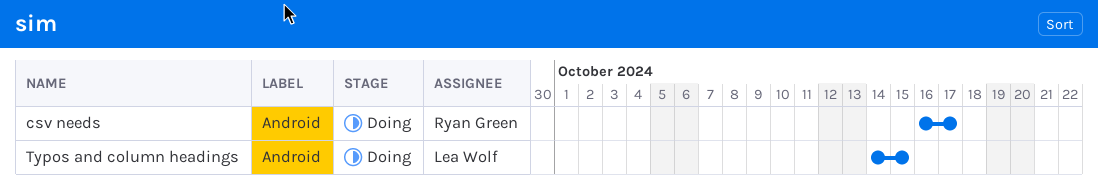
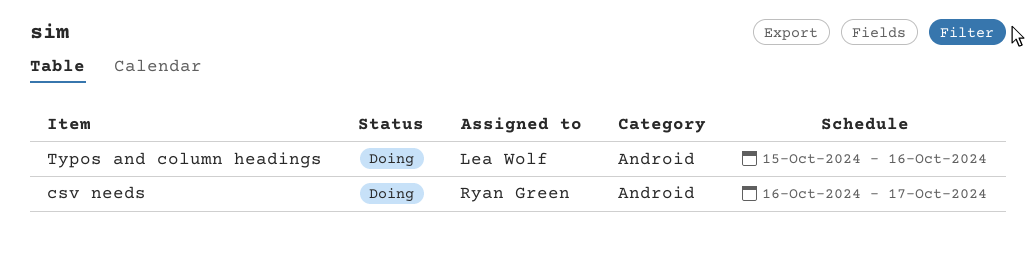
Typos and column headings, start: Oct 14 -> Oct 15
Typos and column headings, due: Oct 15 -> Oct 16

